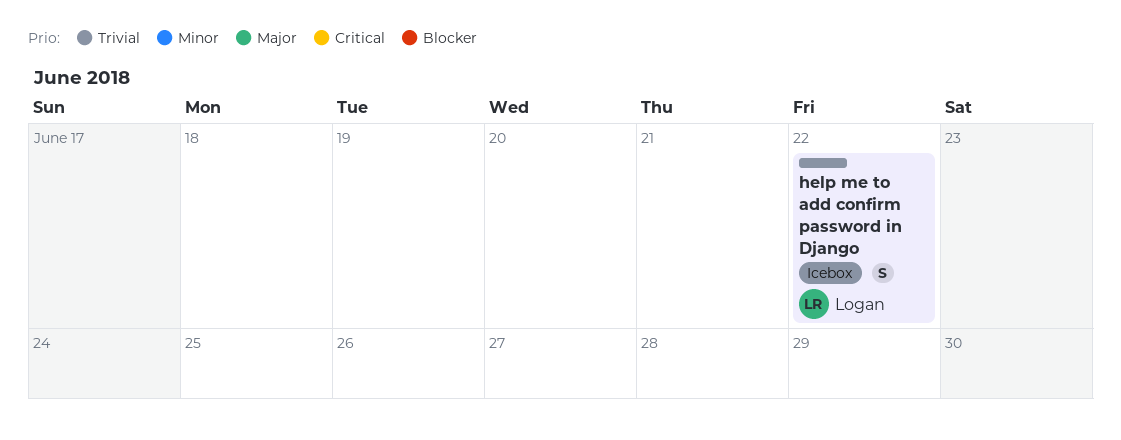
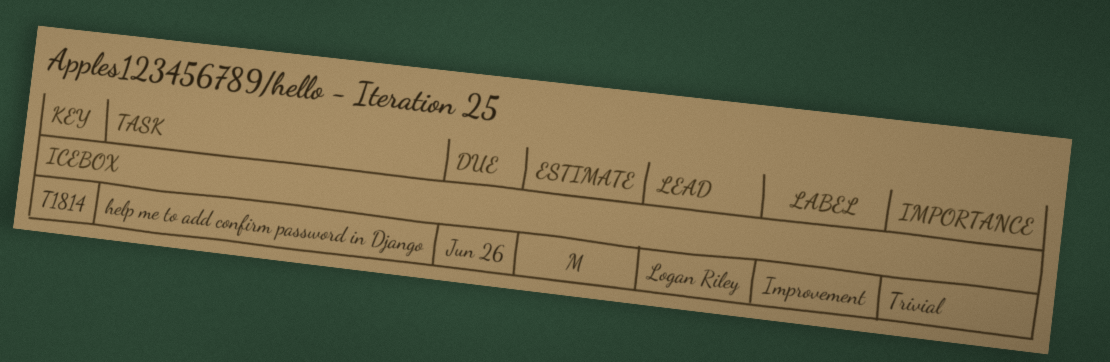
help me to add confirm password in Django, estimate: S -> M
help me to add confirm password in Django, due: Jun 22 -> Jun 26

